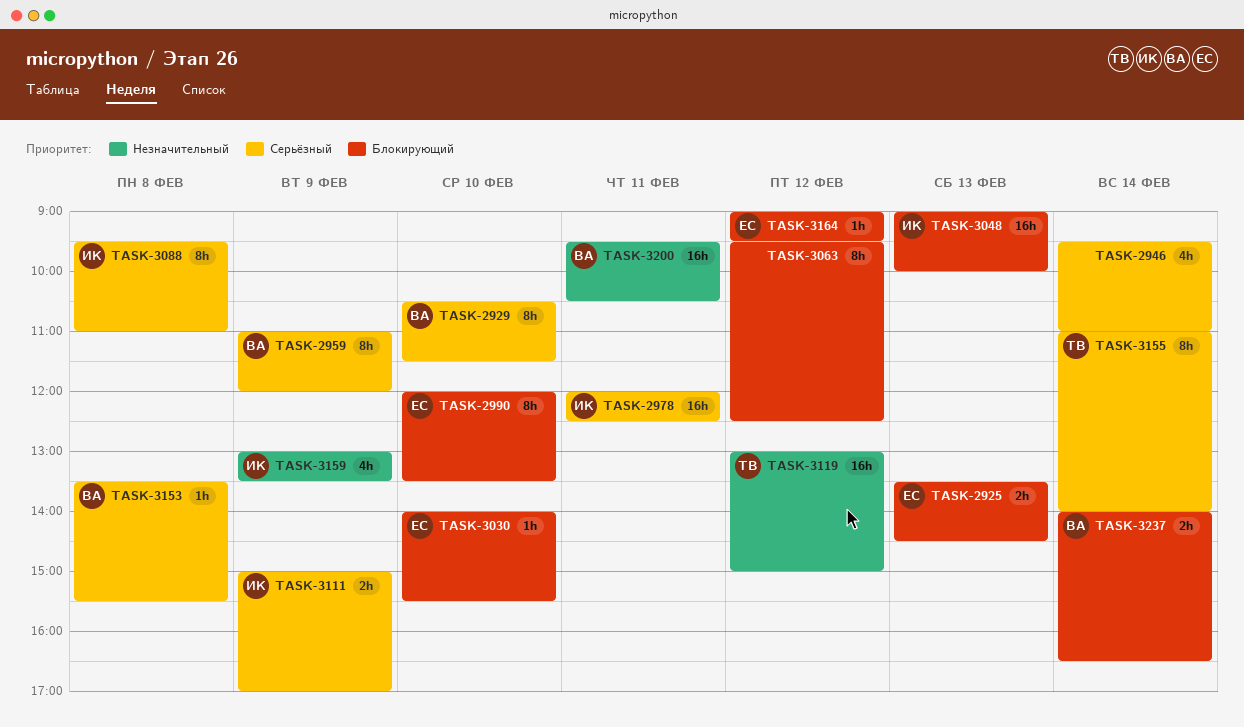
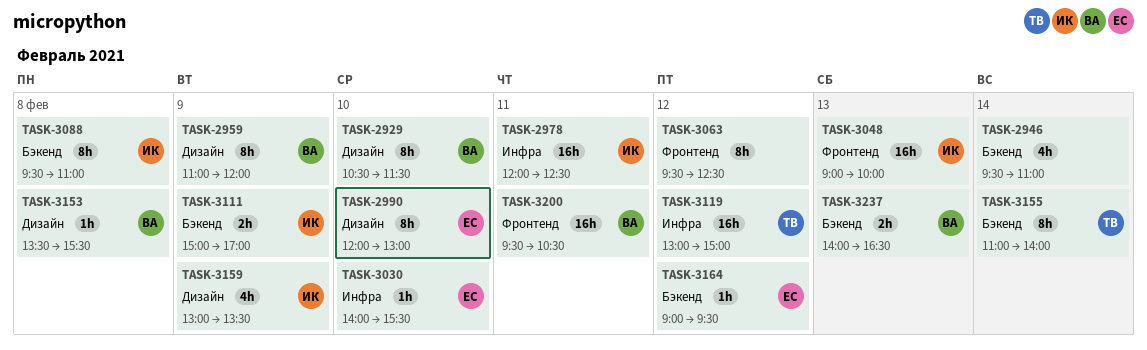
TASK-2925: present -> none
TASK-2990, ends: 13:30 -> 13:00
TASK-3237, day: Feb 14 -> Feb 13

